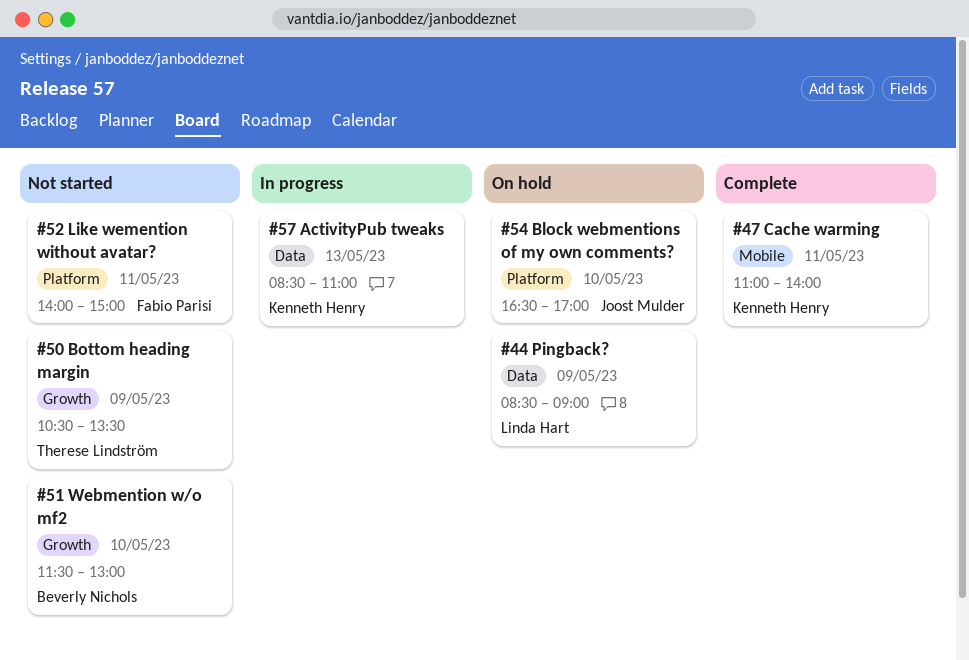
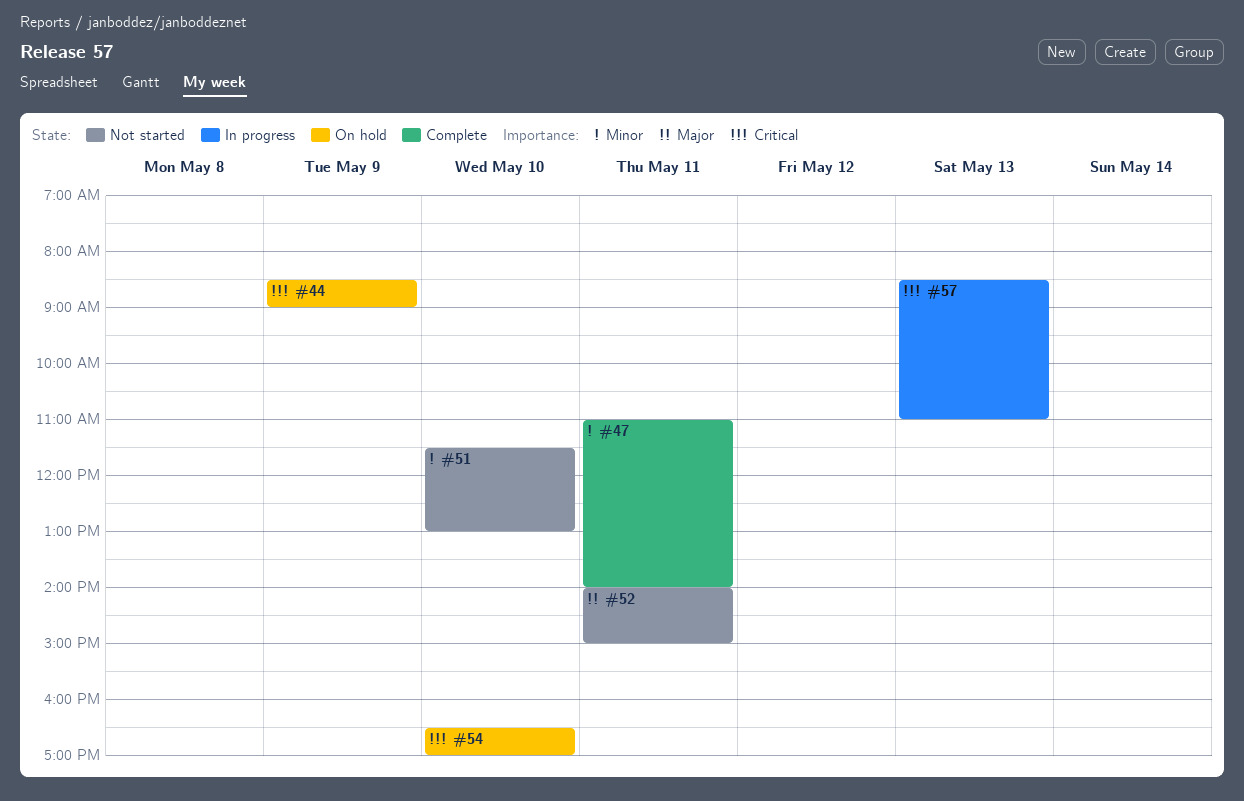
#50: present -> none

